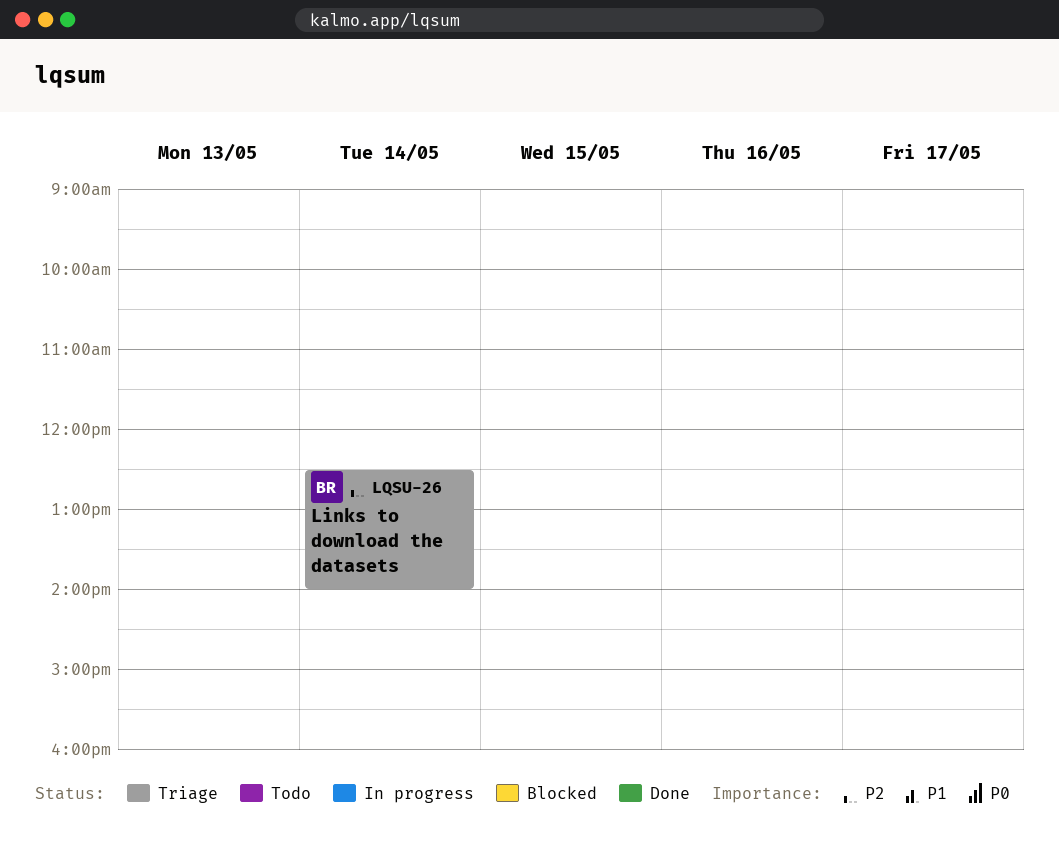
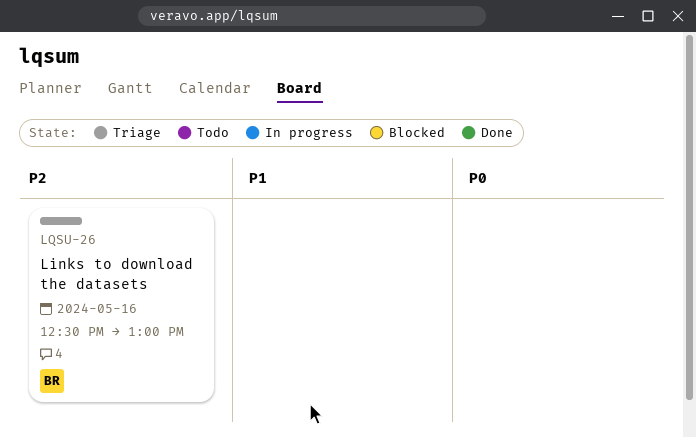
LQSU-26, day: May 14 -> May 16
LQSU-26, ends: 14:00 -> 13:00

